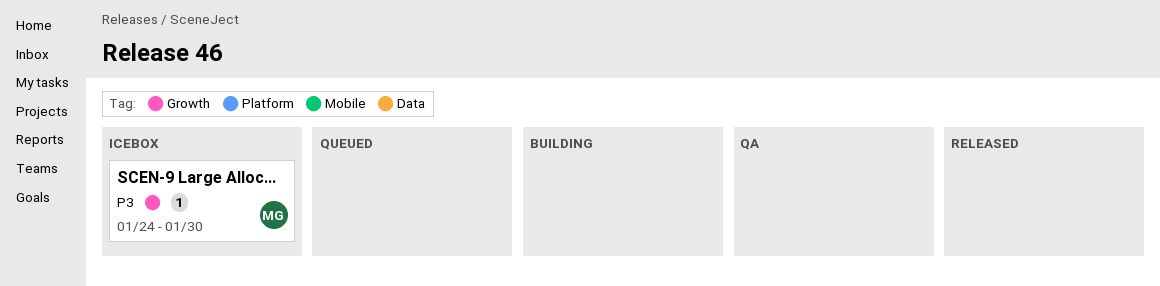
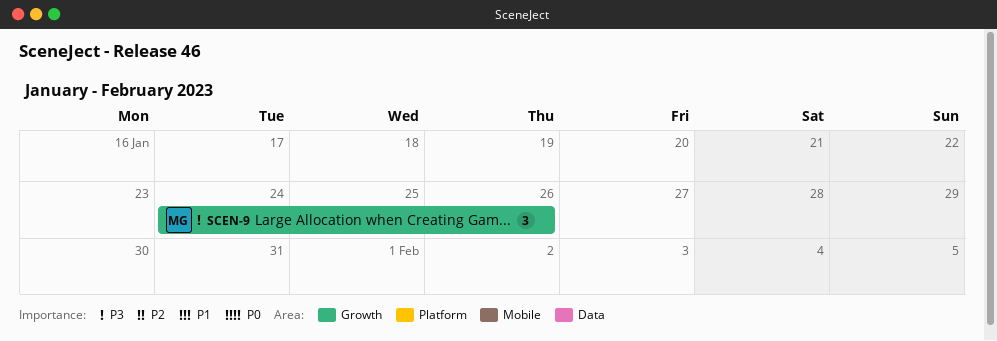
SCEN-9, estimate: 1 -> 3
SCEN-9, due: Jan 30 -> Jan 26

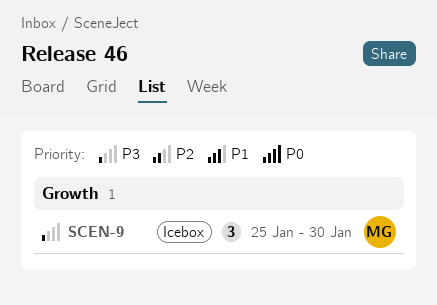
SCEN-9, start: Jan 24 -> Jan 25
SCEN-9, due: Jan 26 -> Jan 30

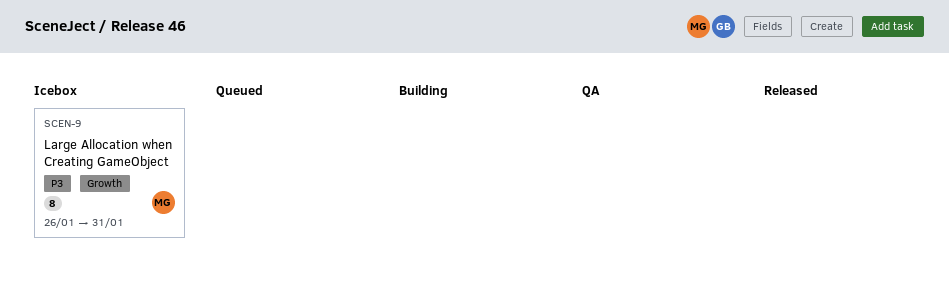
SCEN-9, estimate: 3 -> 8
SCEN-9, start: Jan 25 -> Jan 26
SCEN-9, due: Jan 30 -> Jan 31

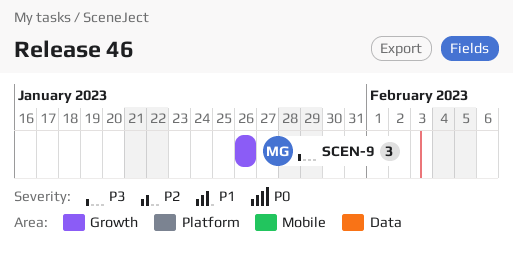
SCEN-9, estimate: 8 -> 3
SCEN-9, due: Jan 31 -> Jan 26

